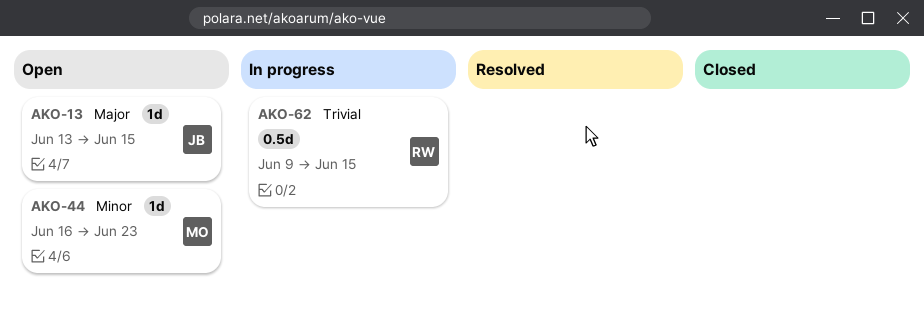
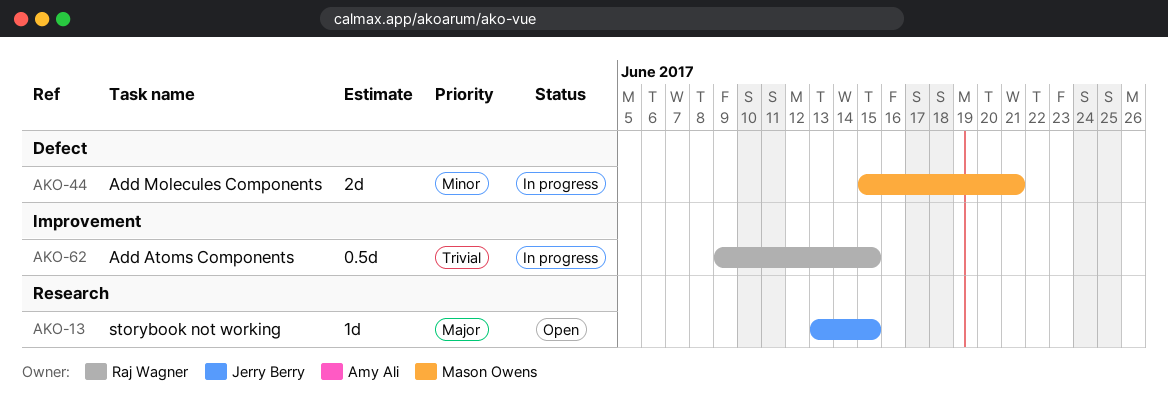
AKO-44, status: Open -> In progress
AKO-44, estimate: 1d -> 2d
AKO-44, start: Jun 16 -> Jun 15
AKO-44, due: Jun 23 -> Jun 21

